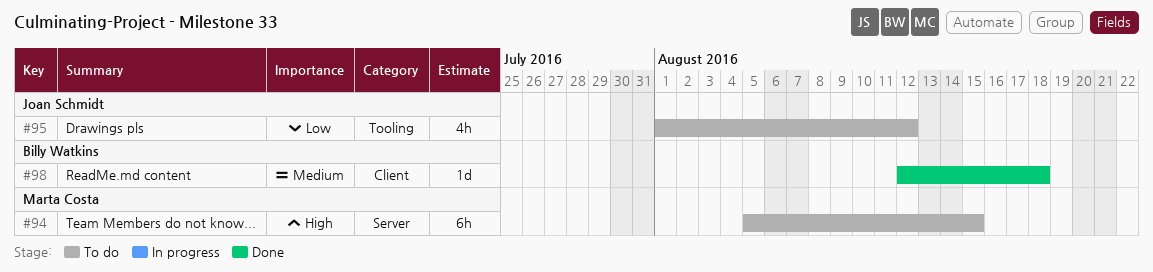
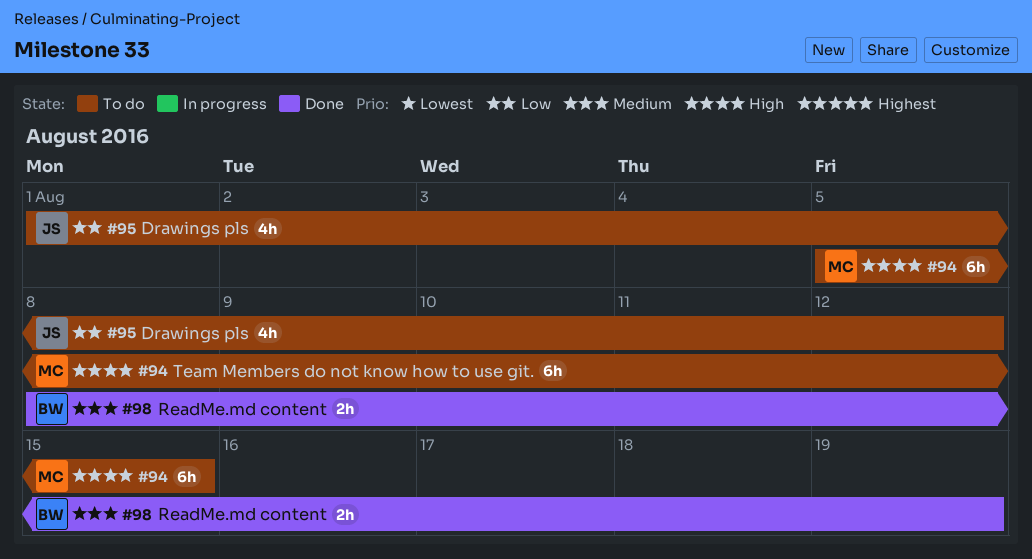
#98, estimate: 1d -> 2h
#98, start: Aug 12 -> Aug 8
#98, due: Aug 18 -> Aug 19

